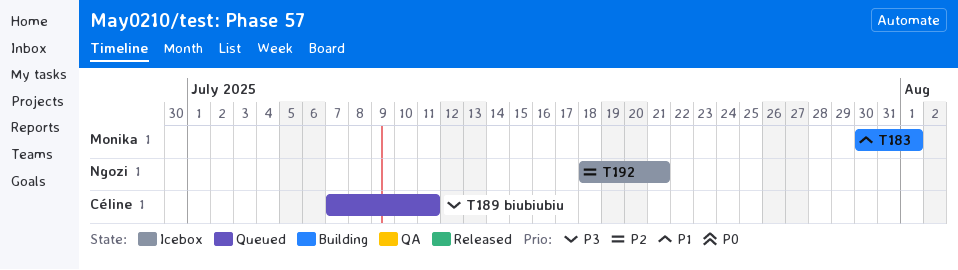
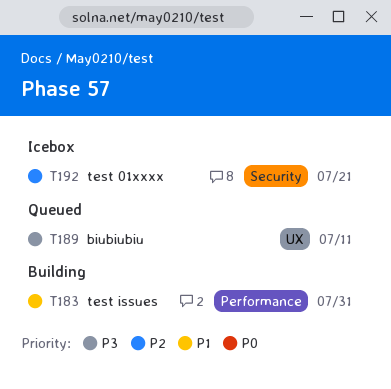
T183, due: Aug 1 -> Jul 31

